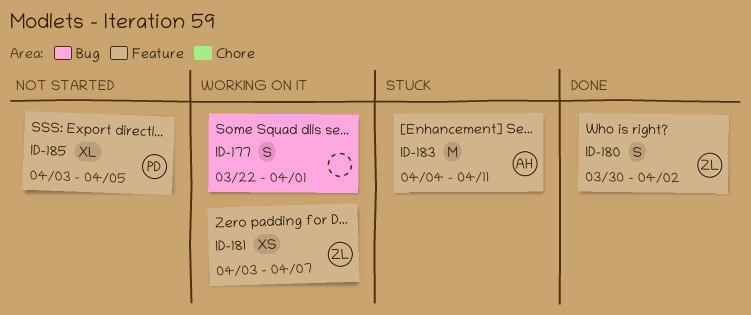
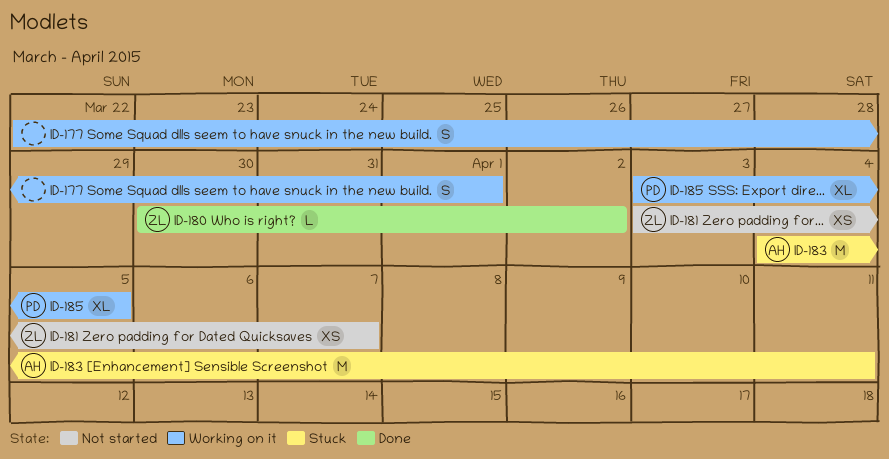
ID-180, estimate: S -> L
ID-181, status: Working on it -> Not started
ID-185, status: Not started -> Working on it

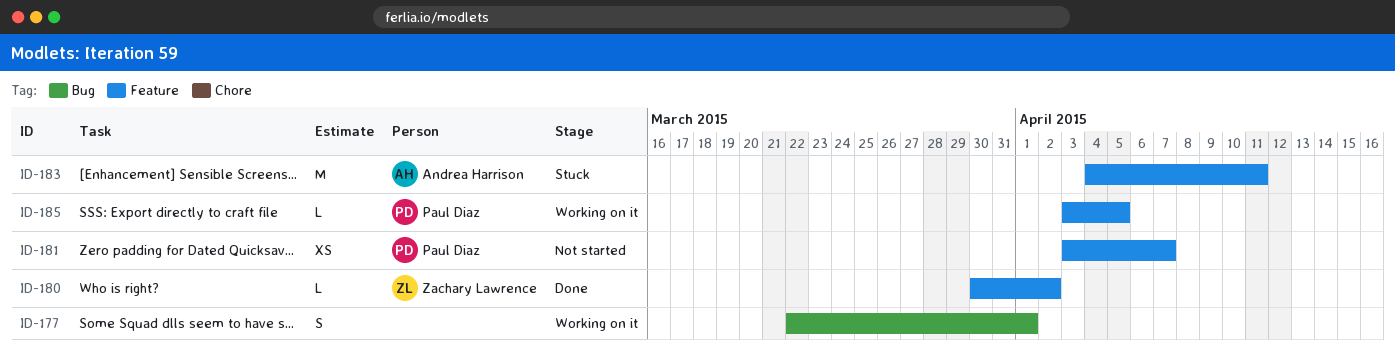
ID-181, owner: Zachary Lawrence -> Paul Diaz
ID-185, estimate: XL -> L

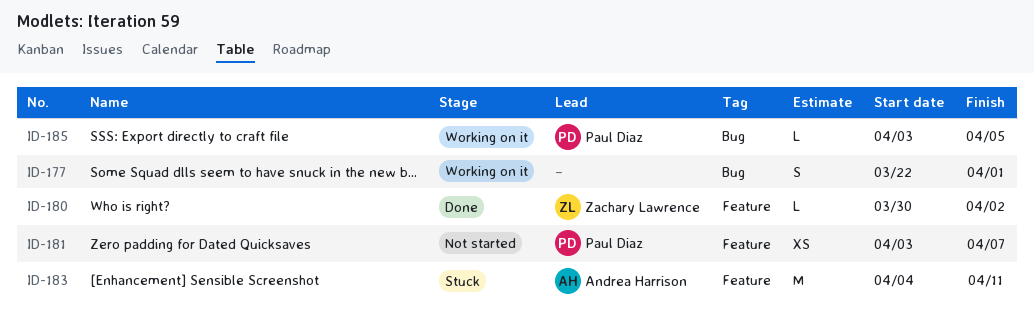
ID-185, label: Feature -> Bug

